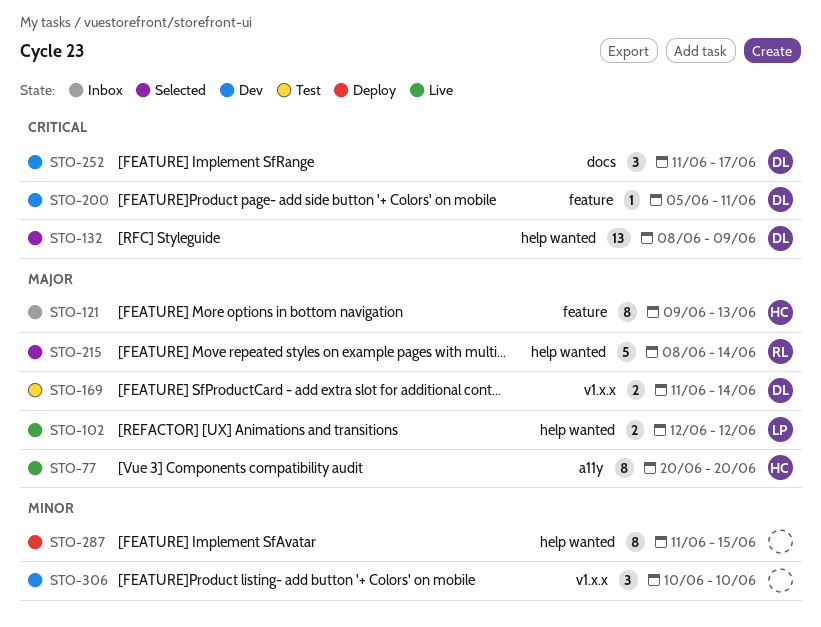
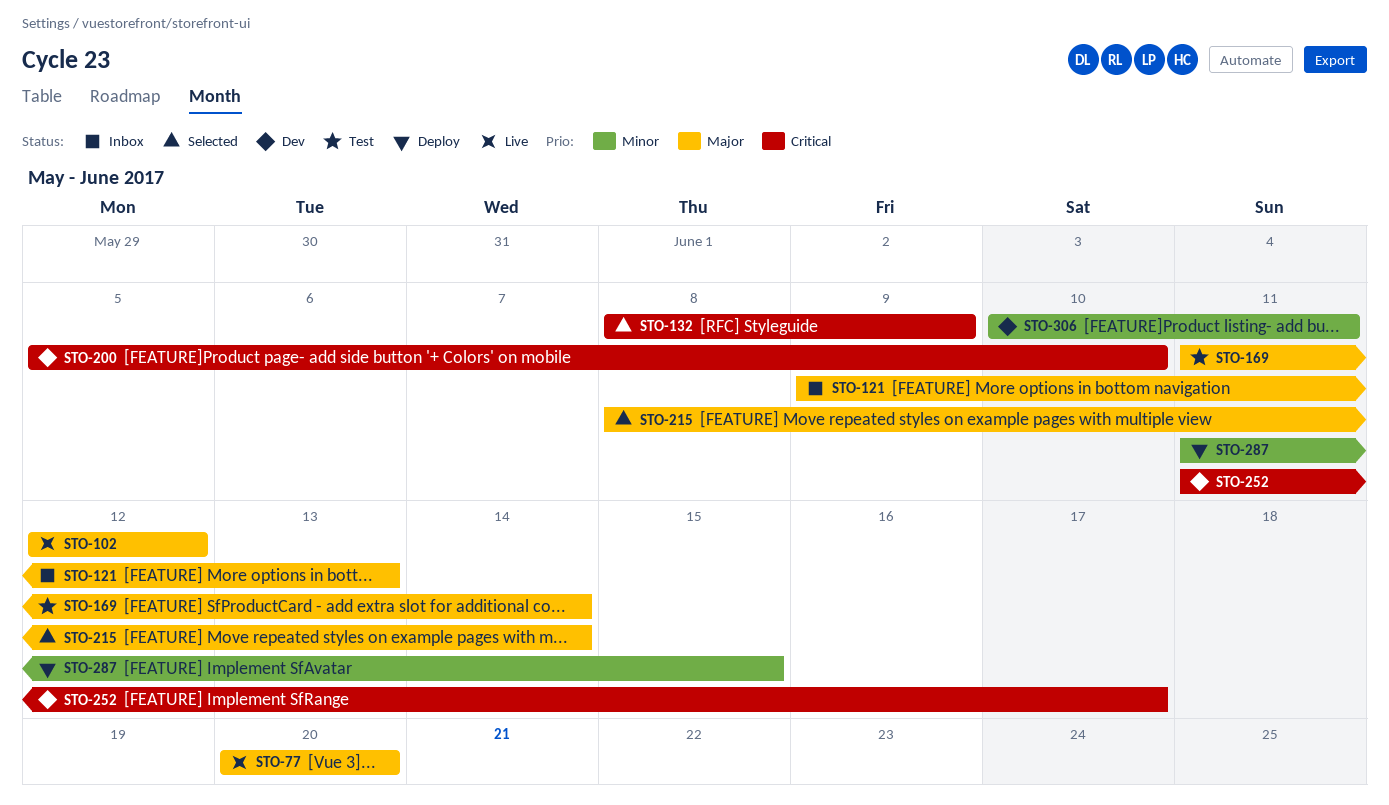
STO-200, due: Jun 11 -> Jun 10
STO-306, due: Jun 10 -> Jun 11

